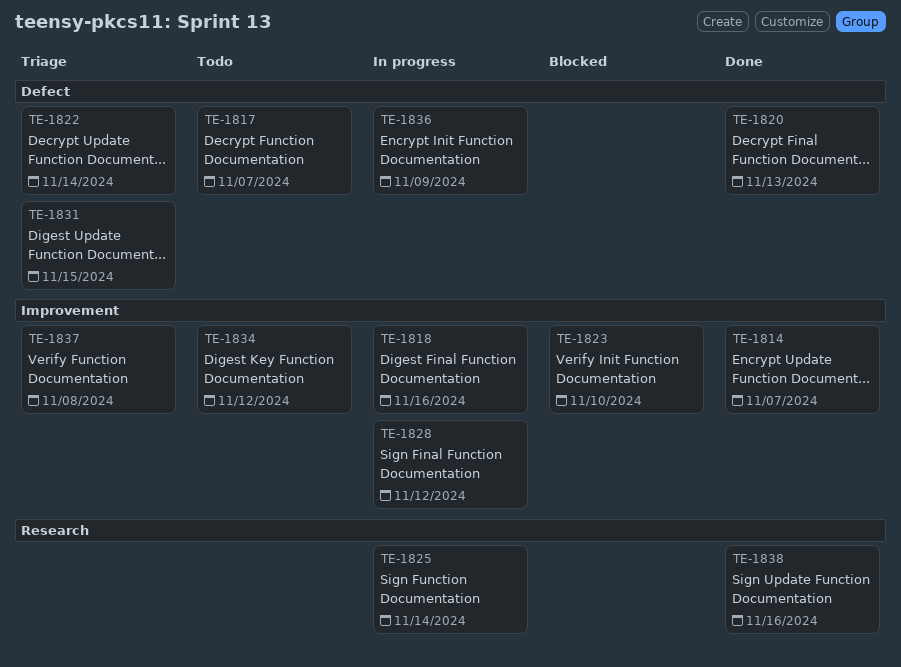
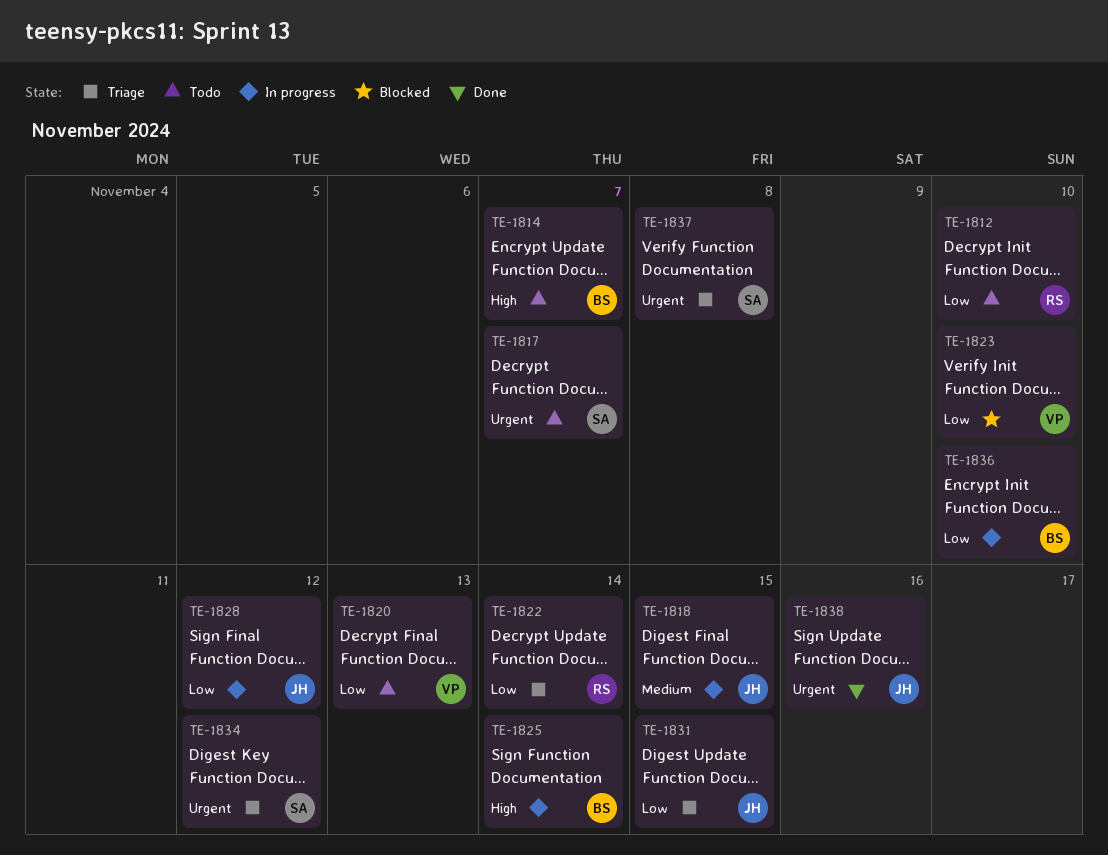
TE-1812: none -> present
TE-1814, status: Done -> Todo
TE-1818, due: Nov 16 -> Nov 15
TE-1820, status: Done -> Todo
TE-1834, status: Todo -> Triage
TE-1836, due: Nov 9 -> Nov 10

